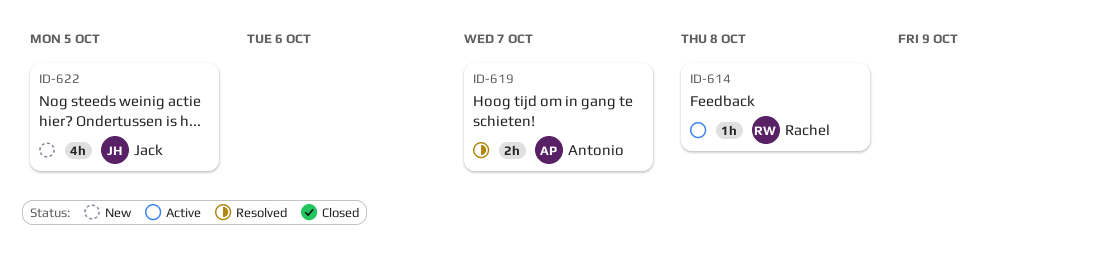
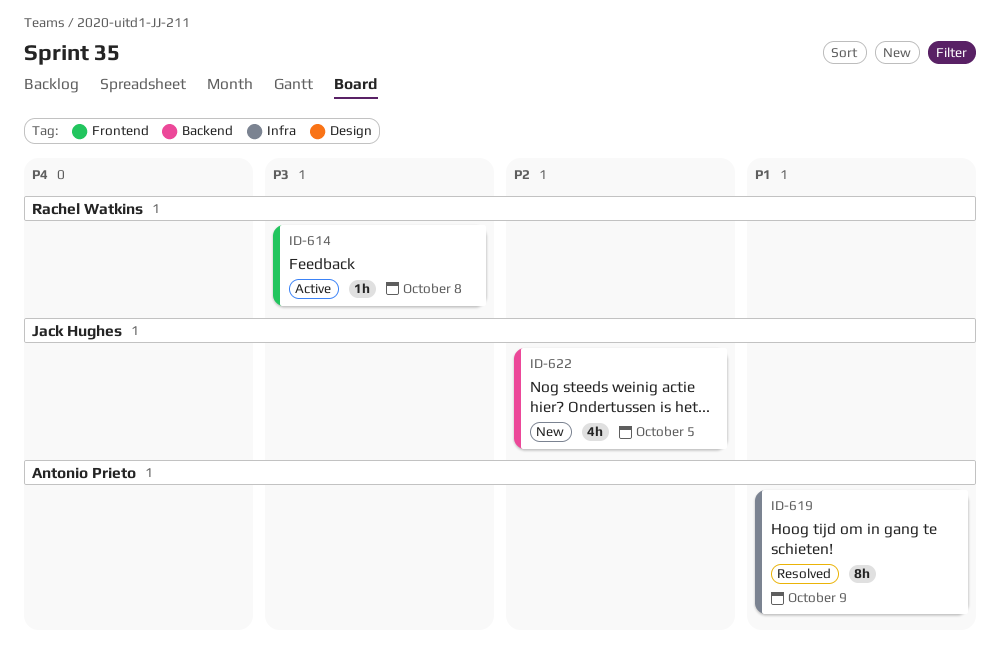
ID-619, estimate: 2h -> 8h
ID-619, due: Oct 7 -> Oct 9

